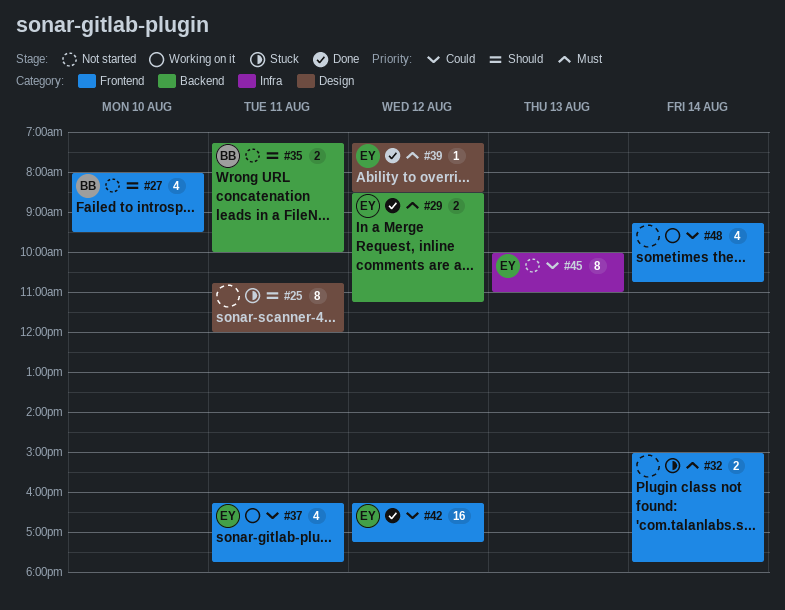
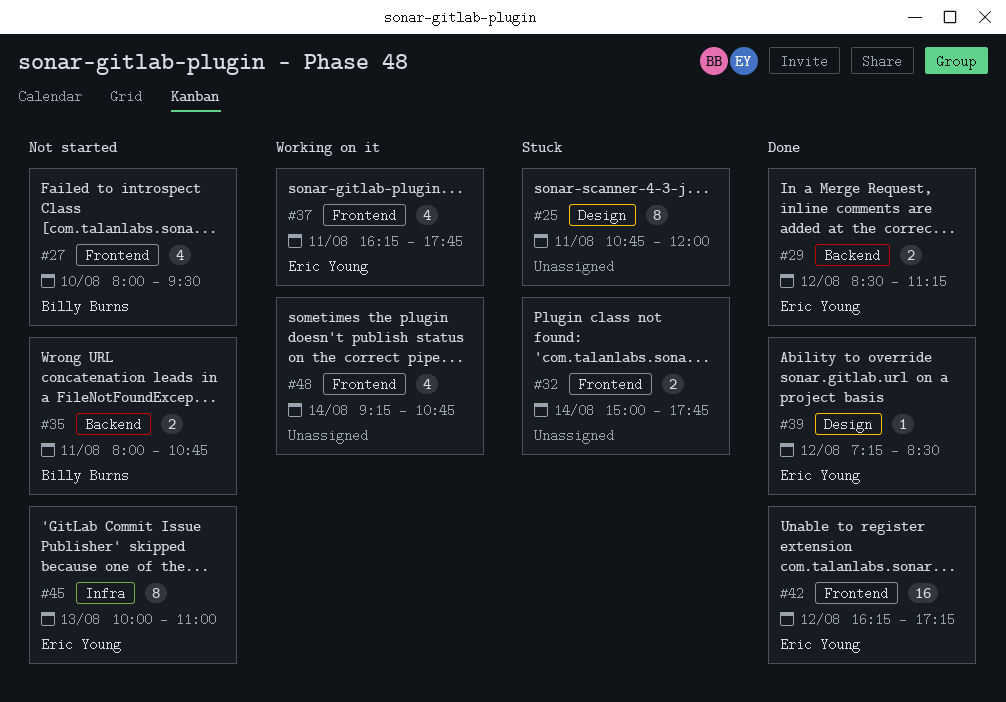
#35, begins: 07:15 -> 08:00
#35, ends: 10:00 -> 10:45

